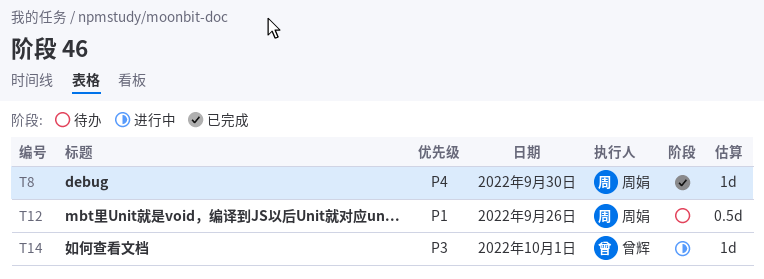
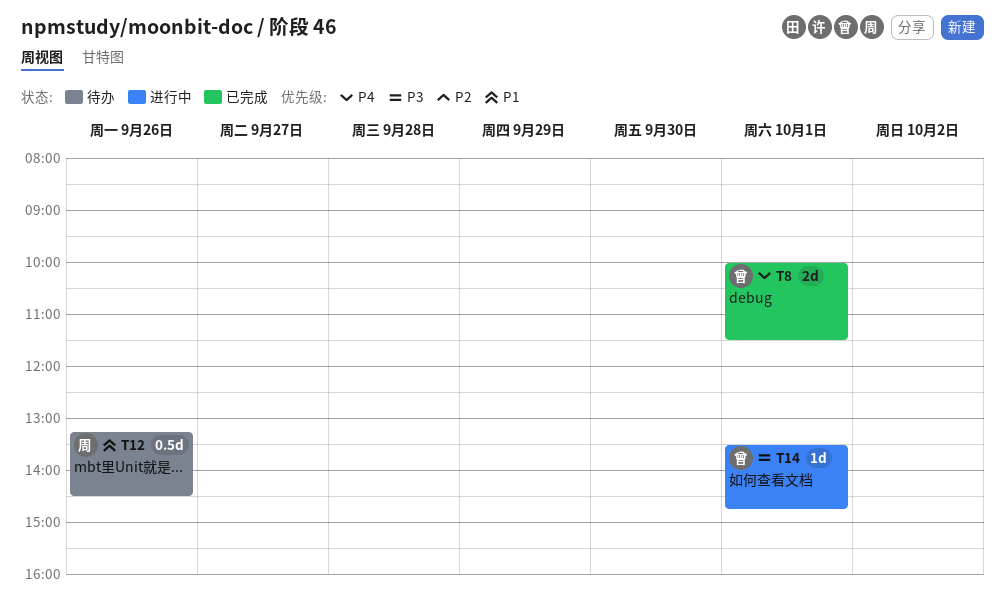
T8, owner: 周娟 -> 曾辉
T8, estimate: 1d -> 2d
T8, day: Sep 30 -> Oct 1

